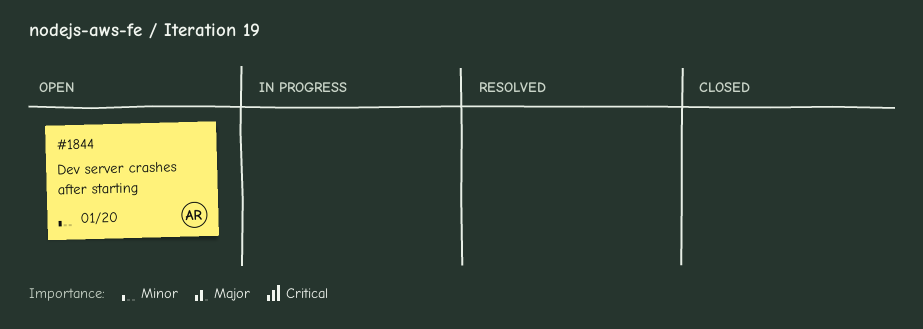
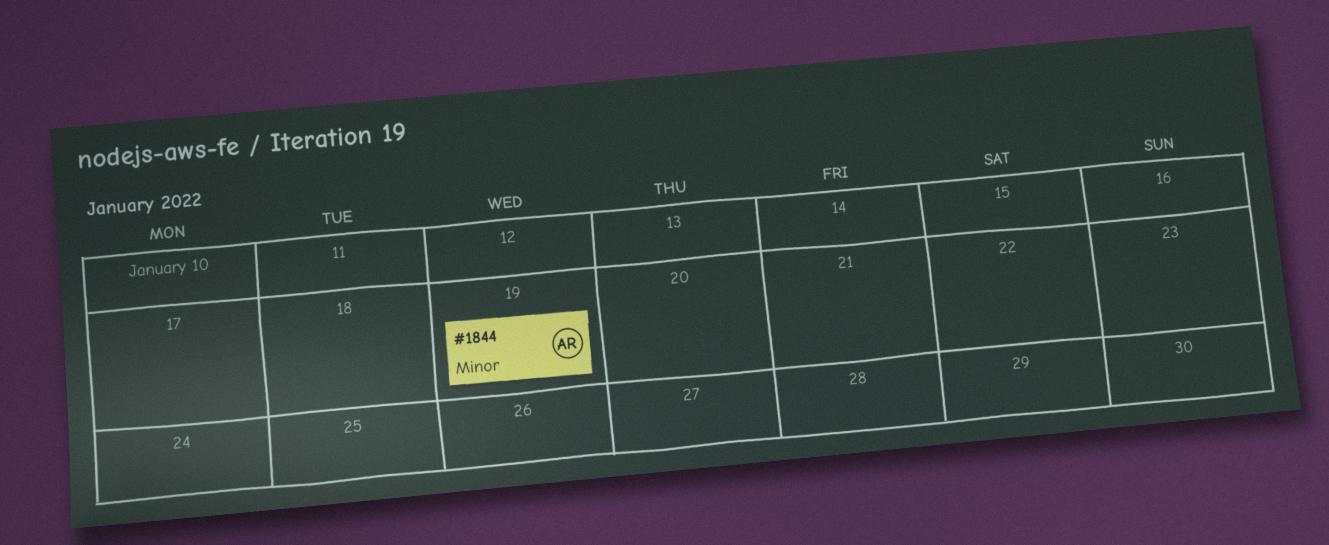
#1844, due: Jan 20 -> Jan 19

